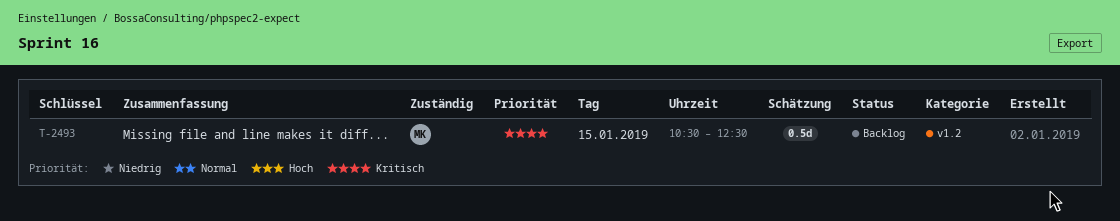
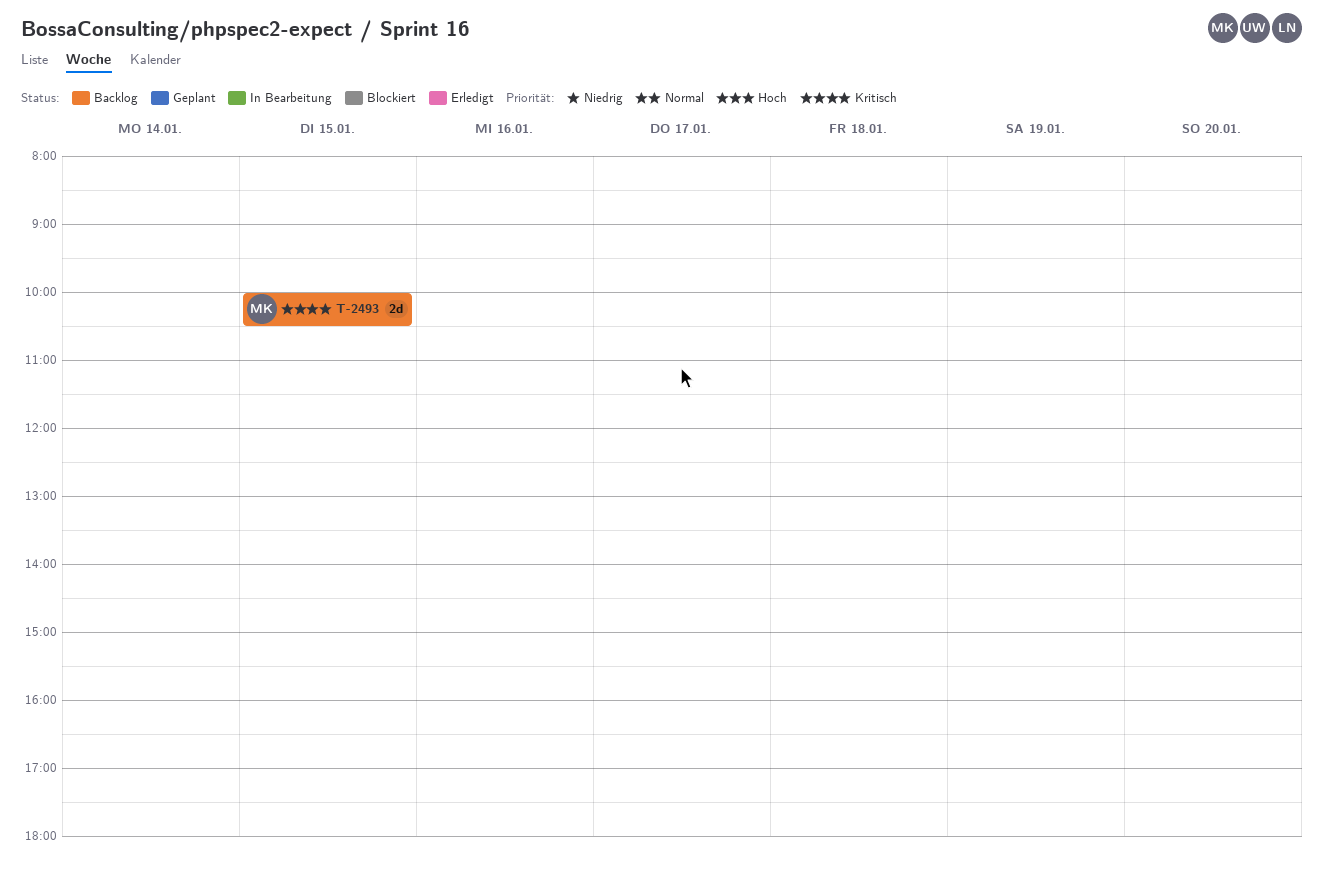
T-2493, estimate: 0.5d -> 2d
T-2493, begins: 10:30 -> 10:00
T-2493, ends: 12:30 -> 10:30

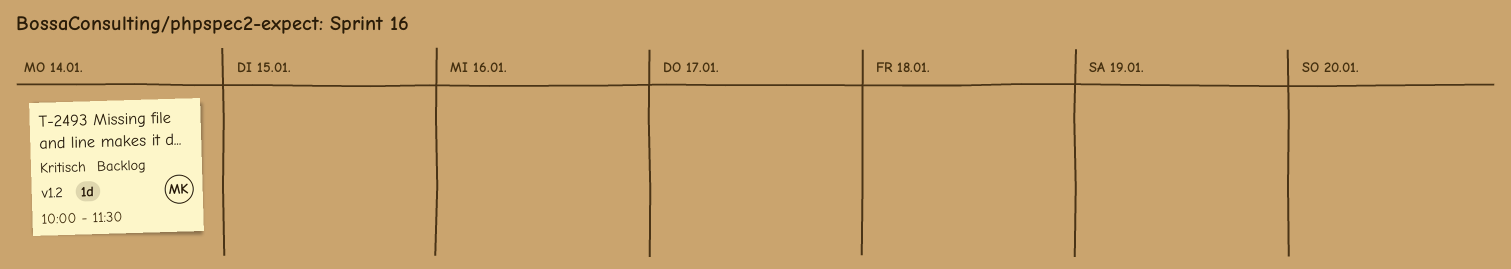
T-2493, estimate: 2d -> 1d
T-2493, day: Jan 15 -> Jan 14
T-2493, ends: 10:30 -> 11:30

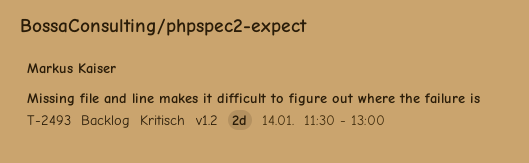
T-2493, estimate: 1d -> 2d
T-2493, begins: 10:00 -> 11:30
T-2493, ends: 11:30 -> 13:00

